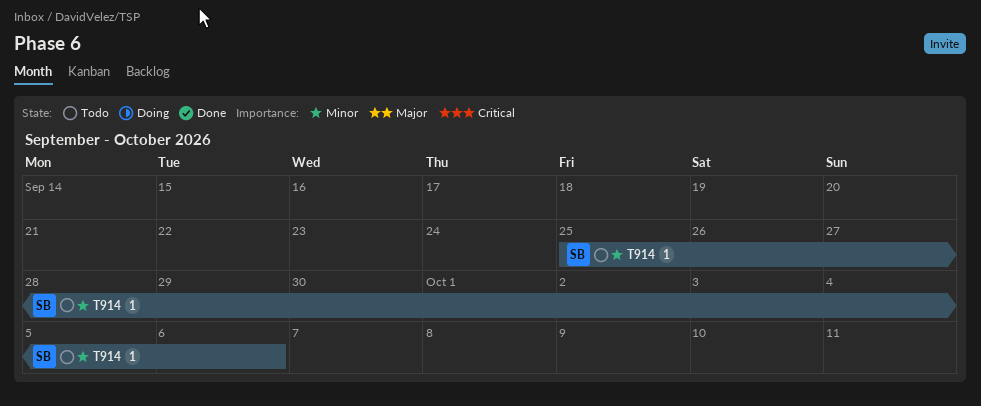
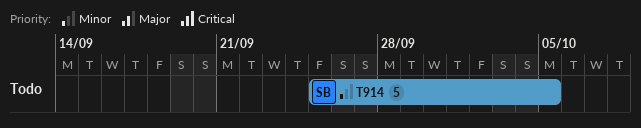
T914, estimate: 1 -> 5
T914, due: Oct 6 -> Oct 5

